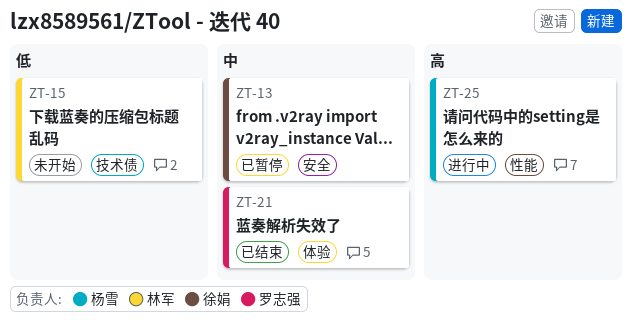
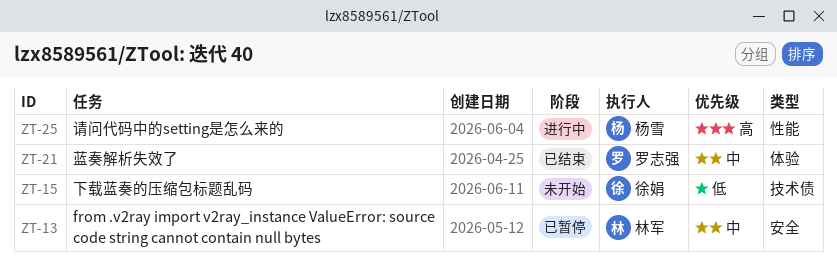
ZT-13, owner: 徐娟 -> 林军
ZT-15, owner: 林军 -> 徐娟

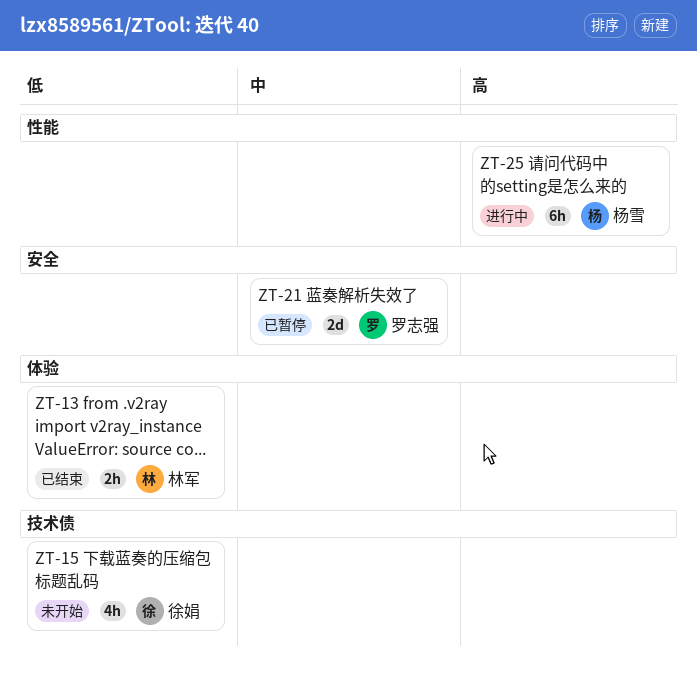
ZT-13, status: 已暂停 -> 已结束
ZT-13, priority: 中 -> 低
ZT-13, label: 安全 -> 体验
ZT-21, status: 已结束 -> 已暂停
ZT-21, label: 体验 -> 安全

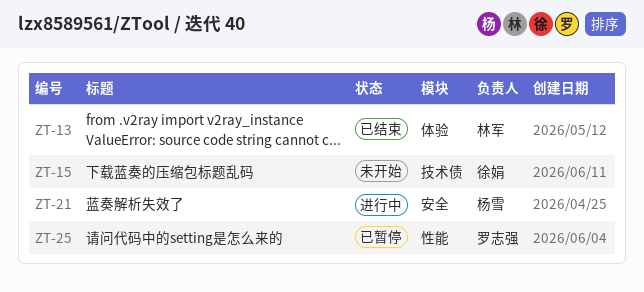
ZT-21, status: 已暂停 -> 进行中
ZT-21, owner: 罗志强 -> 杨雪
ZT-25, status: 进行中 -> 已暂停
ZT-25, owner: 杨雪 -> 罗志强

